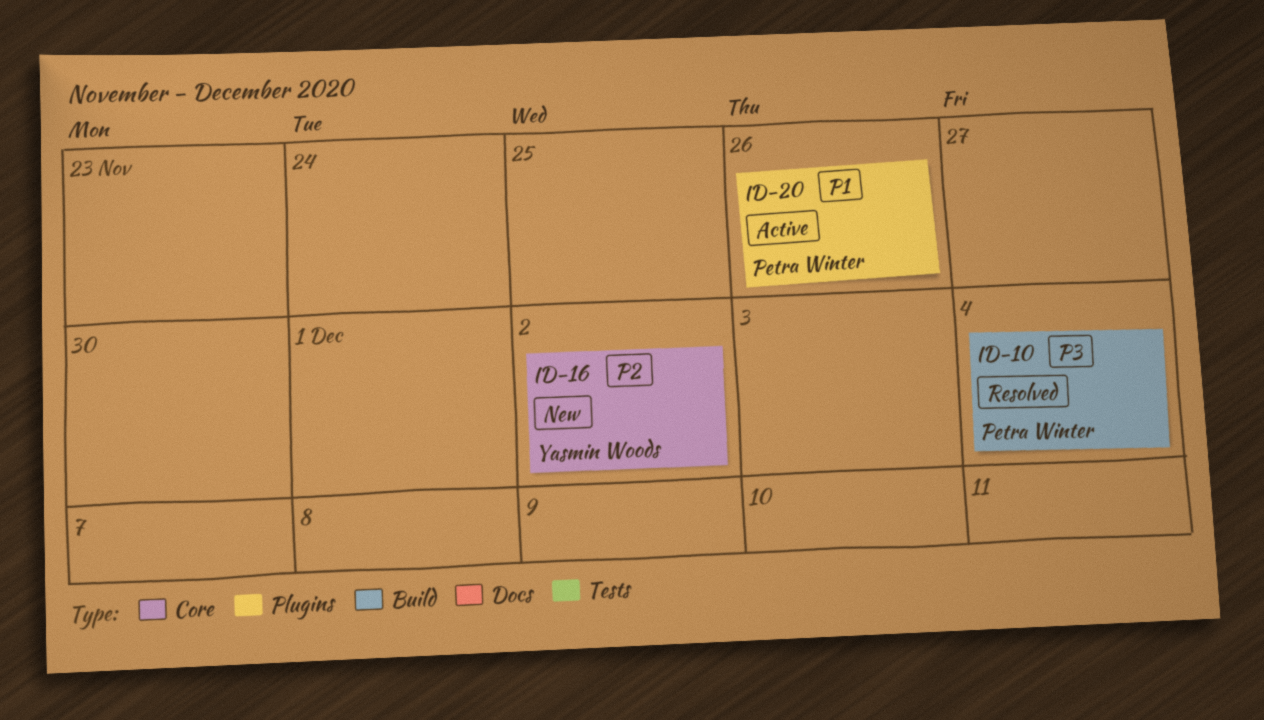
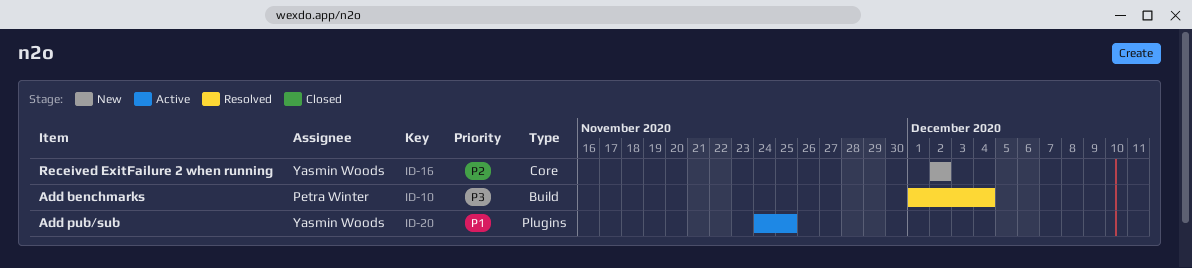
ID-20, owner: Petra Winter -> Yasmin Woods
ID-20, due: Nov 26 -> Nov 25

